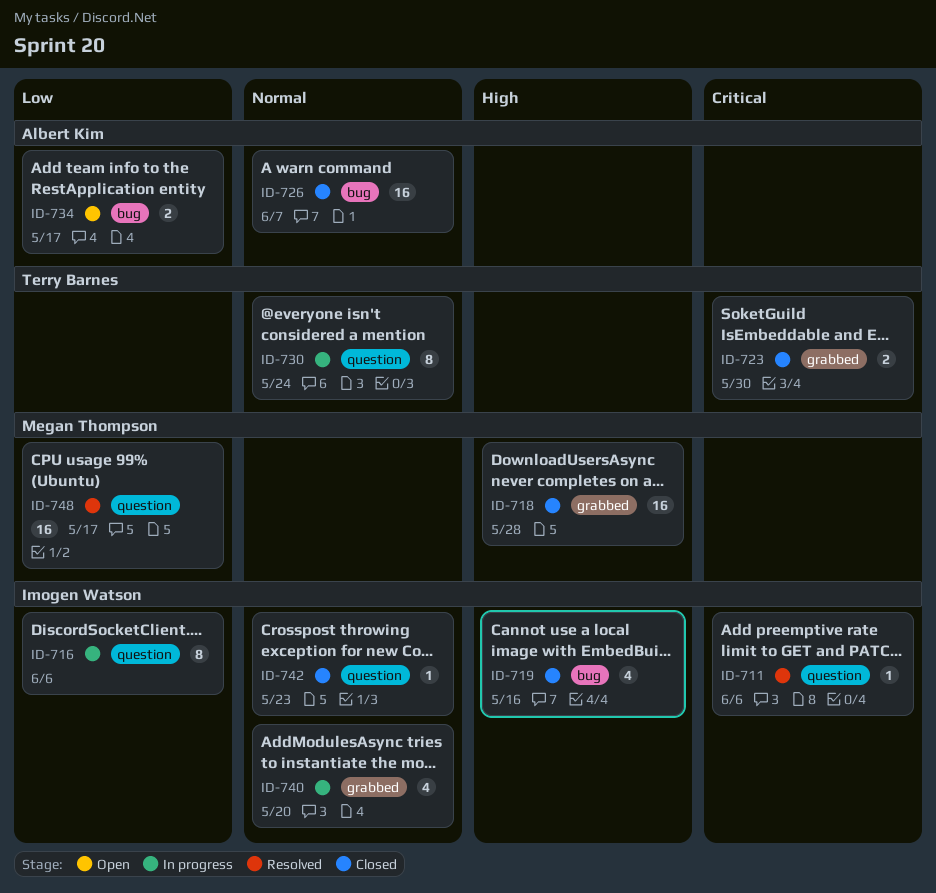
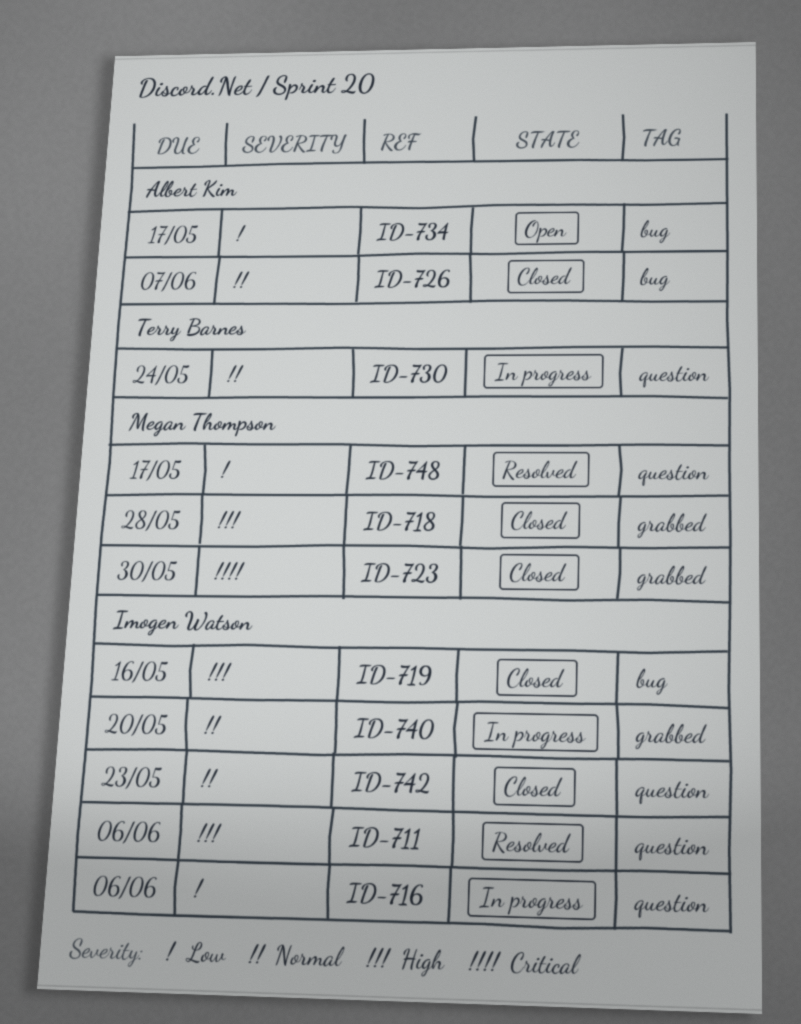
ID-711, priority: Critical -> High
ID-723, owner: Terry Barnes -> Megan Thompson

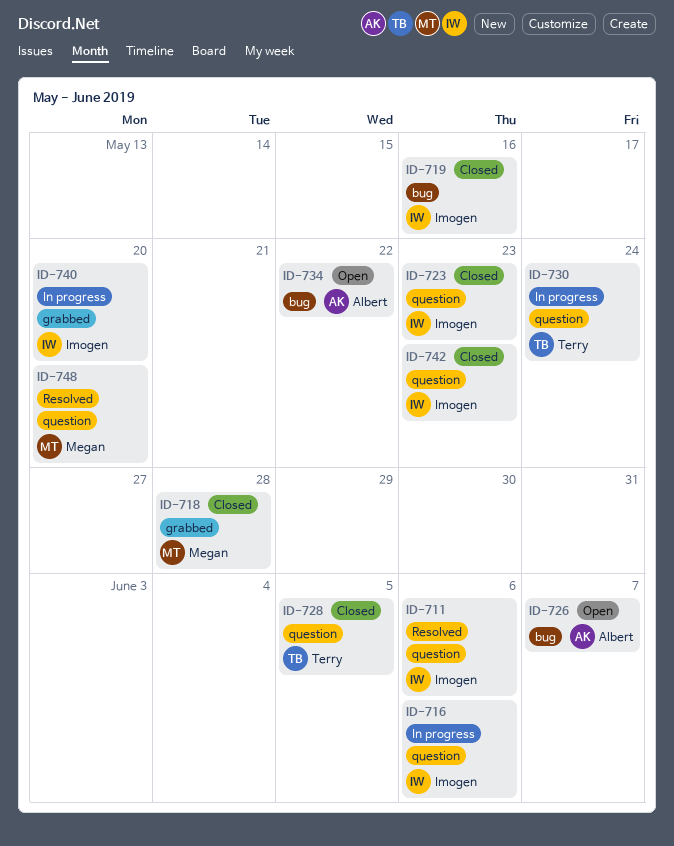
ID-723, owner: Megan Thompson -> Imogen Watson
ID-723, label: grabbed -> question
ID-723, due: May 30 -> May 23
ID-726, status: Closed -> Open
ID-728: none -> present
ID-734, due: May 17 -> May 22
ID-748, due: May 17 -> May 20

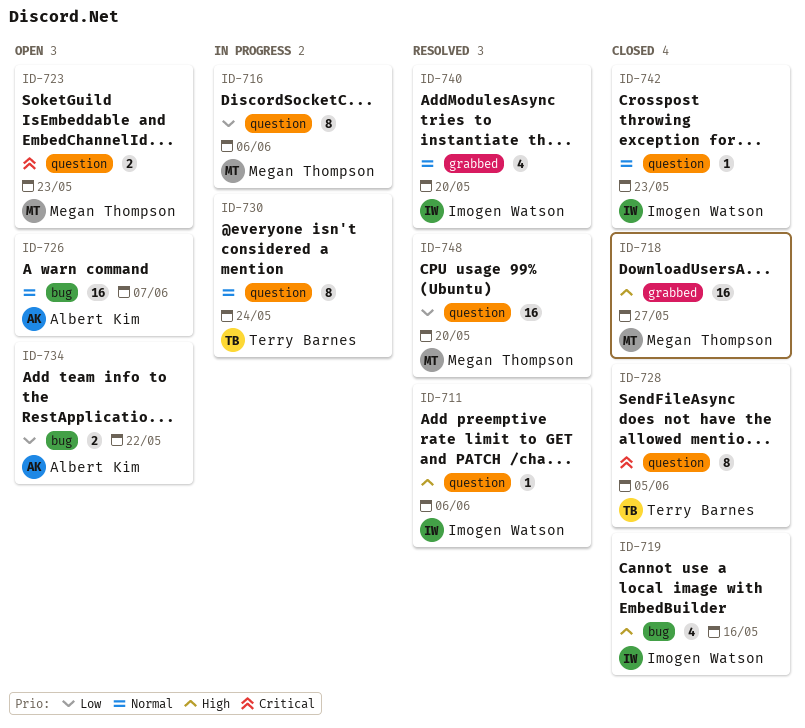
ID-716, owner: Imogen Watson -> Megan Thompson
ID-718, due: May 28 -> May 27
ID-723, status: Closed -> Open
ID-723, owner: Imogen Watson -> Megan Thompson
ID-740, status: In progress -> Resolved

